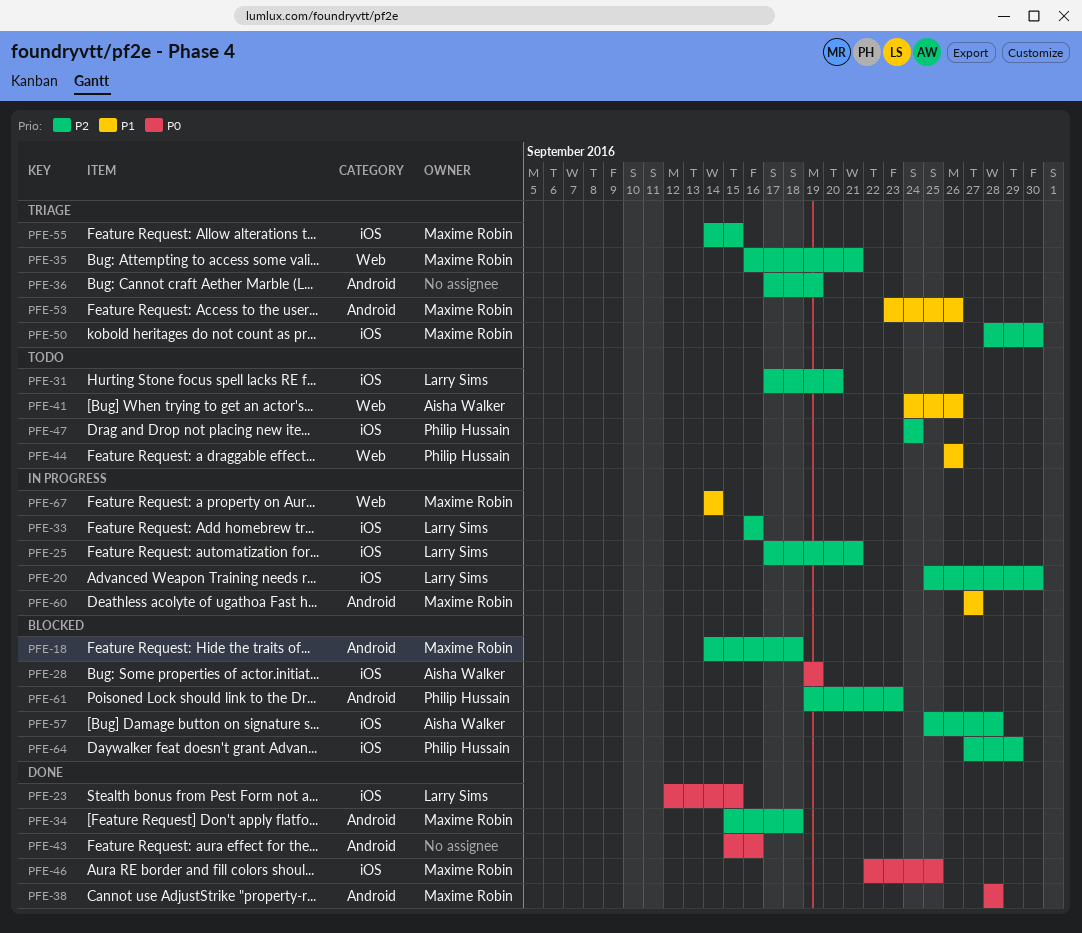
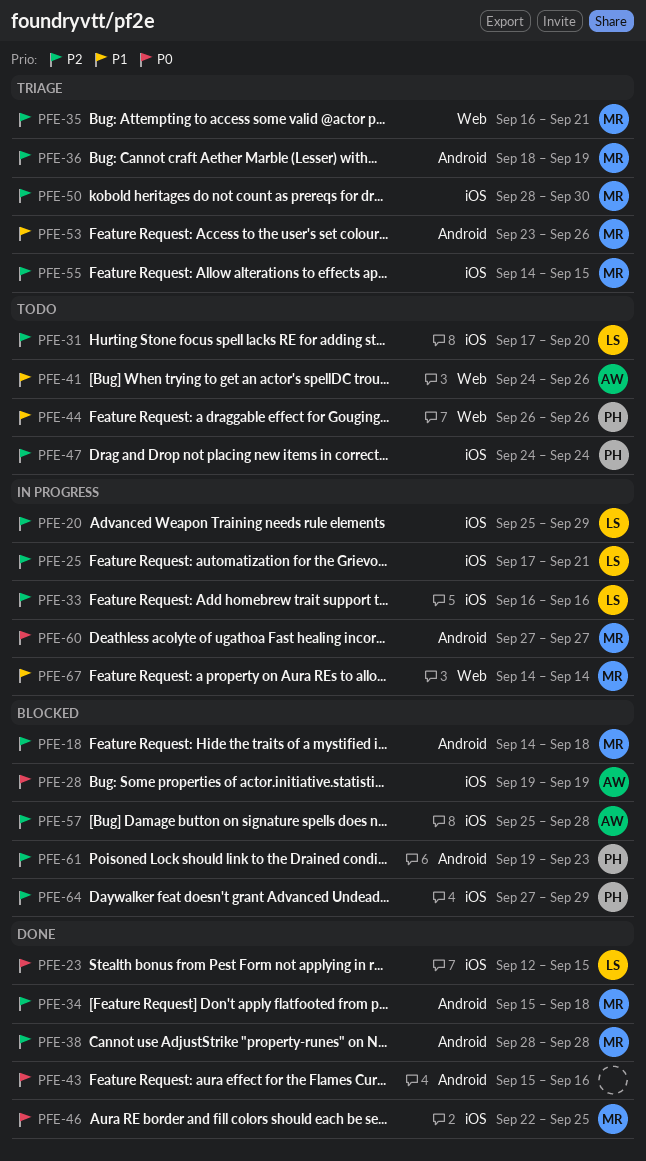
PFE-20, due: Sep 30 -> Sep 29
PFE-36, owner: none -> Maxime Robin
PFE-36, start: Sep 17 -> Sep 18
PFE-38, priority: P0 -> P2
PFE-60, priority: P1 -> P0

